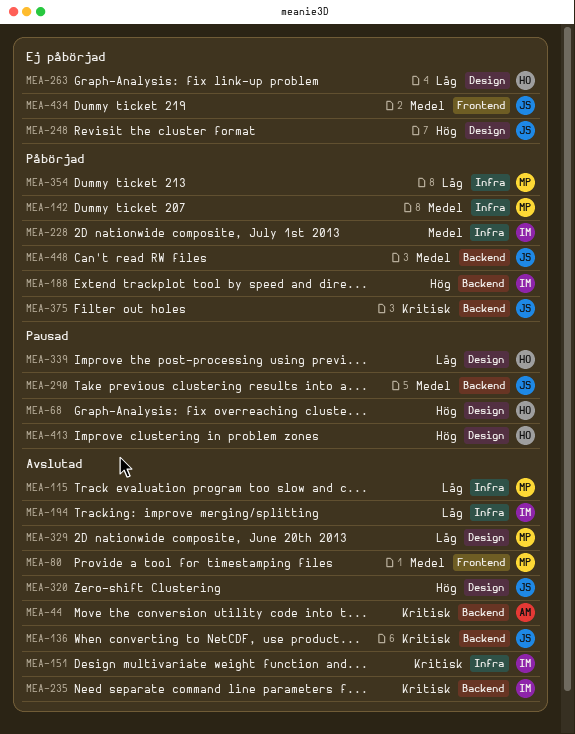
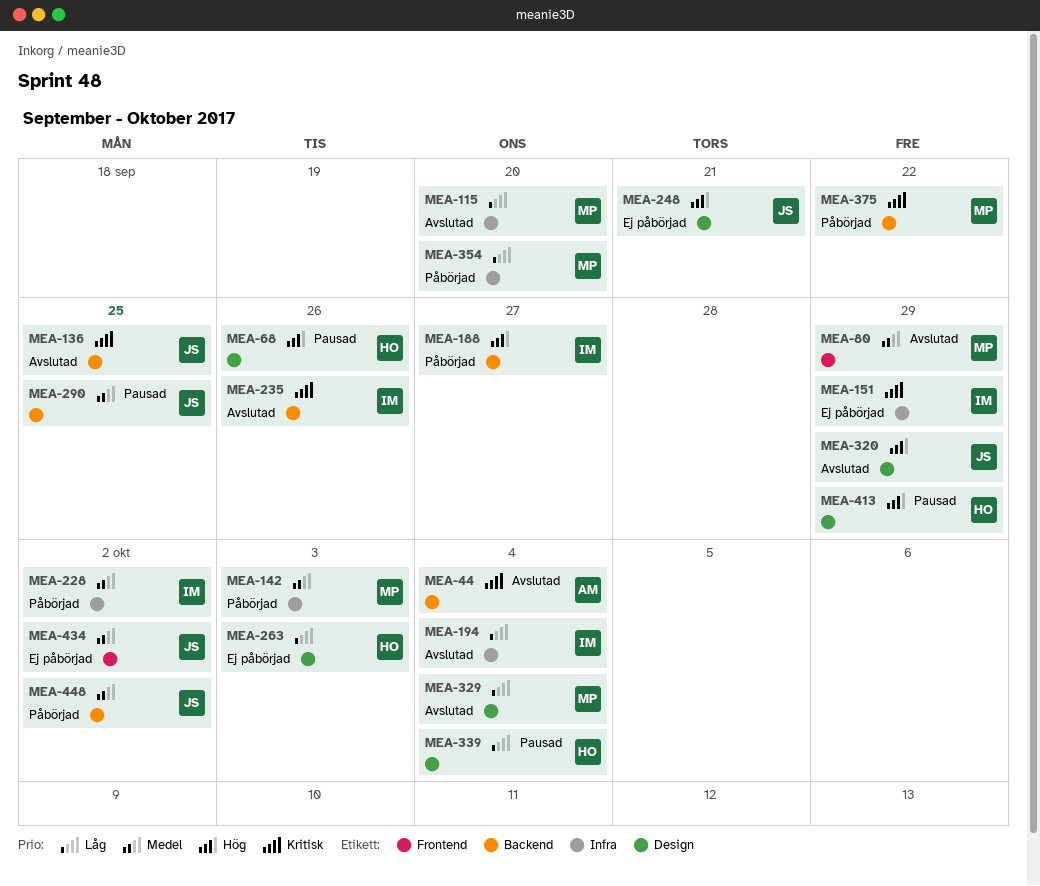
MEA-151, status: Avslutad -> Ej påbörjad
MEA-375, owner: JS -> MP

